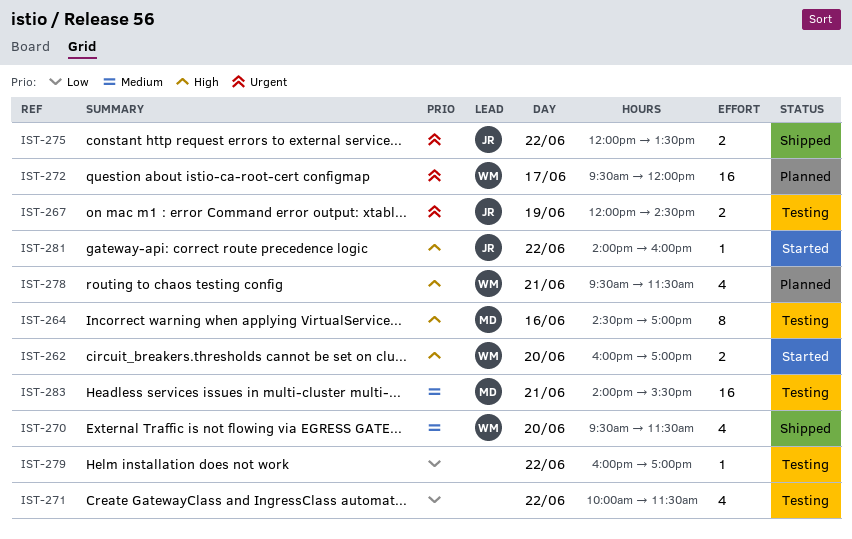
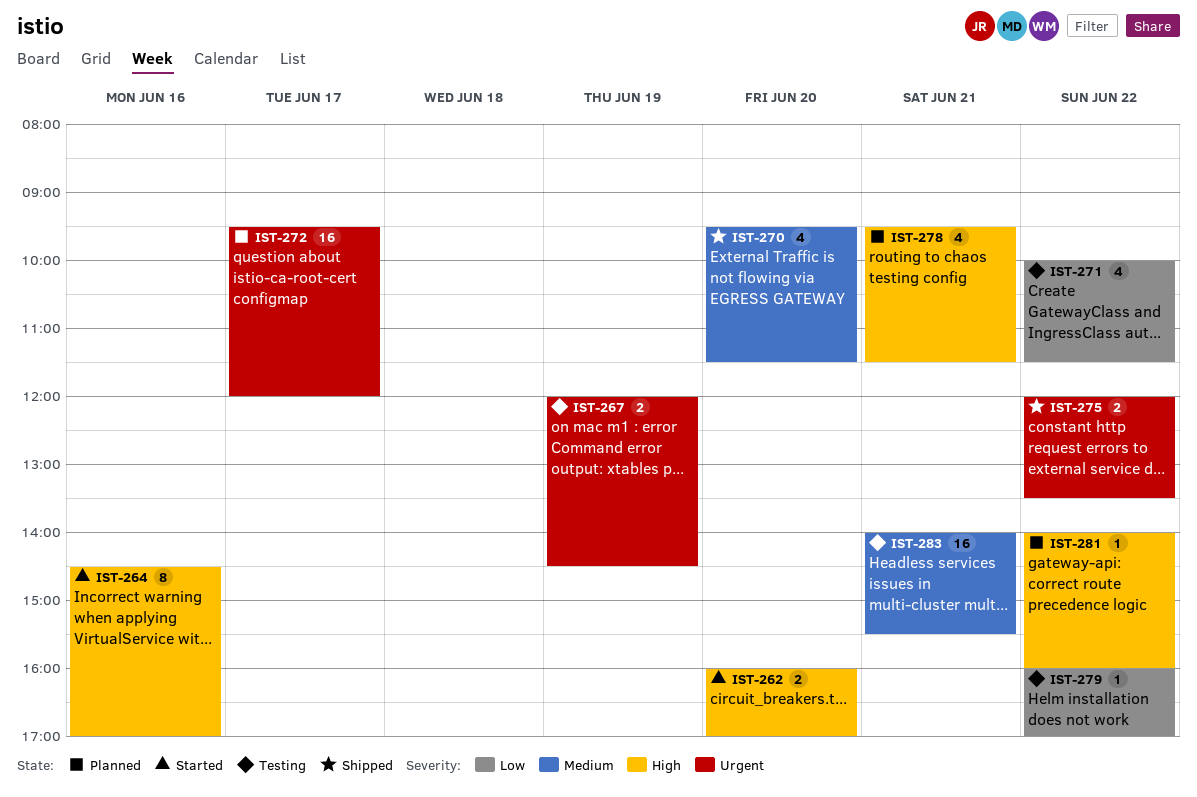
IST-264, status: Testing -> Started
IST-281, status: Started -> Planned

